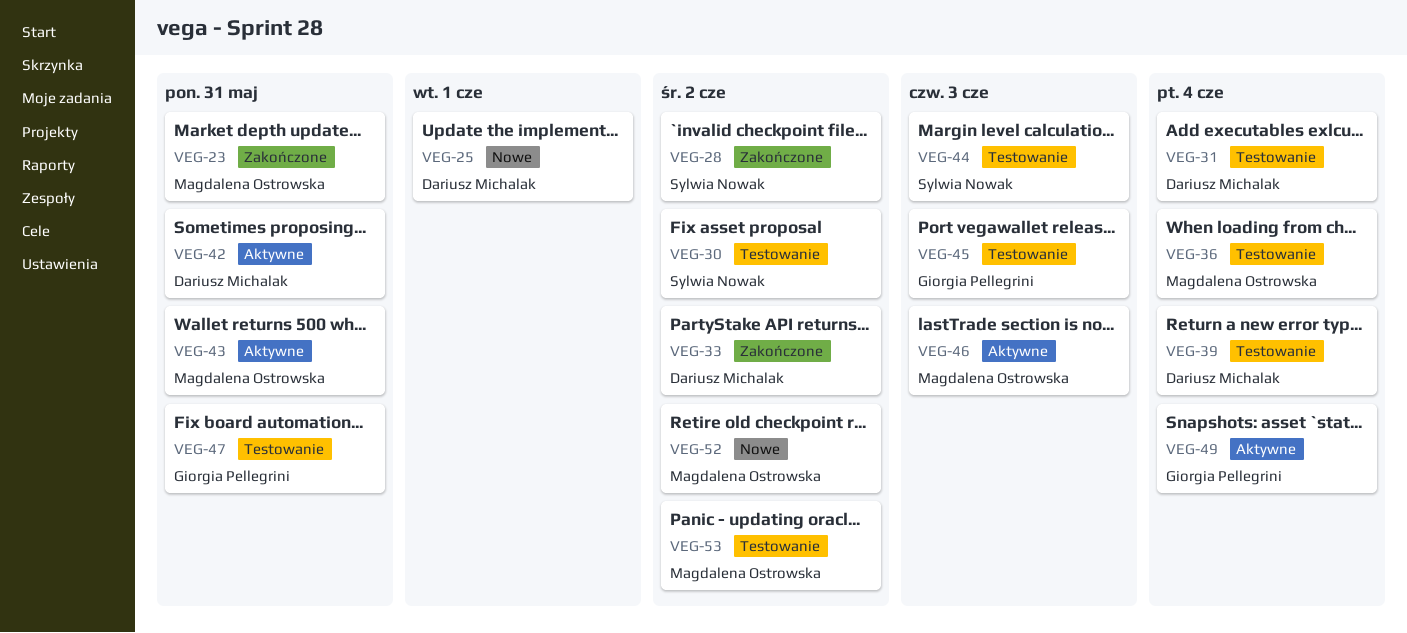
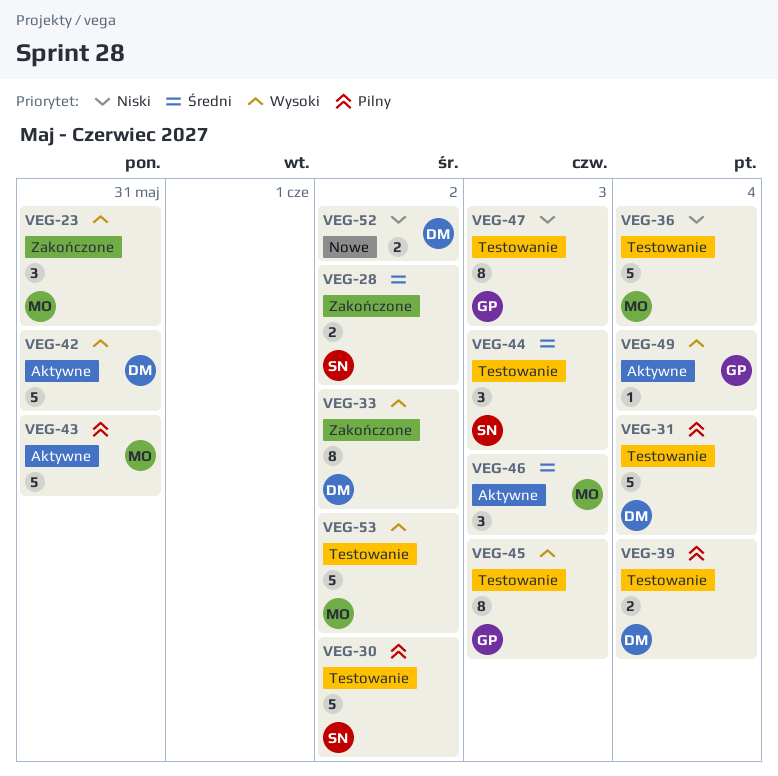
VEG-25: present -> none
VEG-47, due: May 31 -> Jun 3
VEG-52, owner: Magdalena Ostrowska -> Dariusz Michalak

